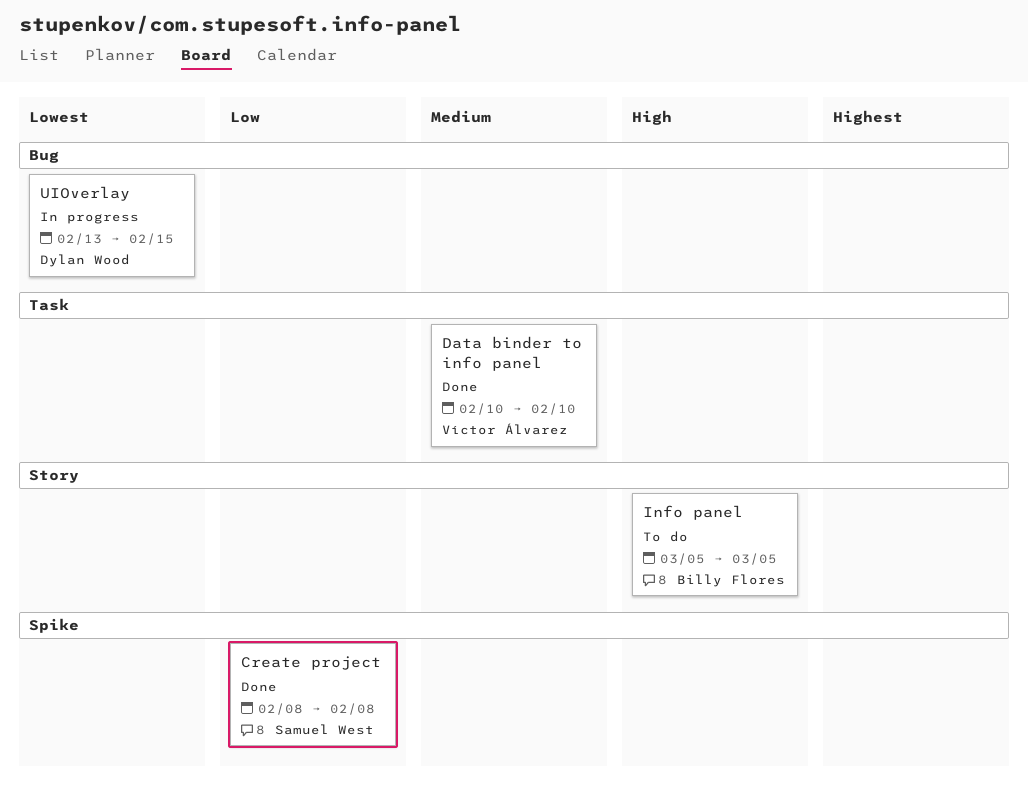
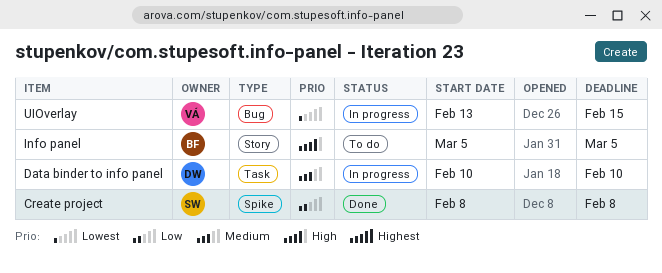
Data binder to info panel, status: Done -> In progress
Data binder to info panel, owner: Víctor Álvarez -> Dylan Wood
UIOverlay, owner: Dylan Wood -> Víctor Álvarez

